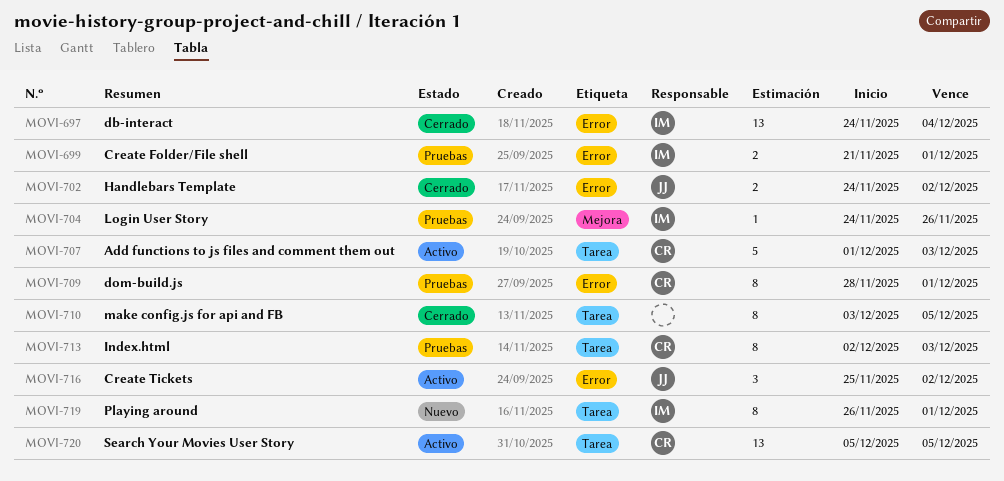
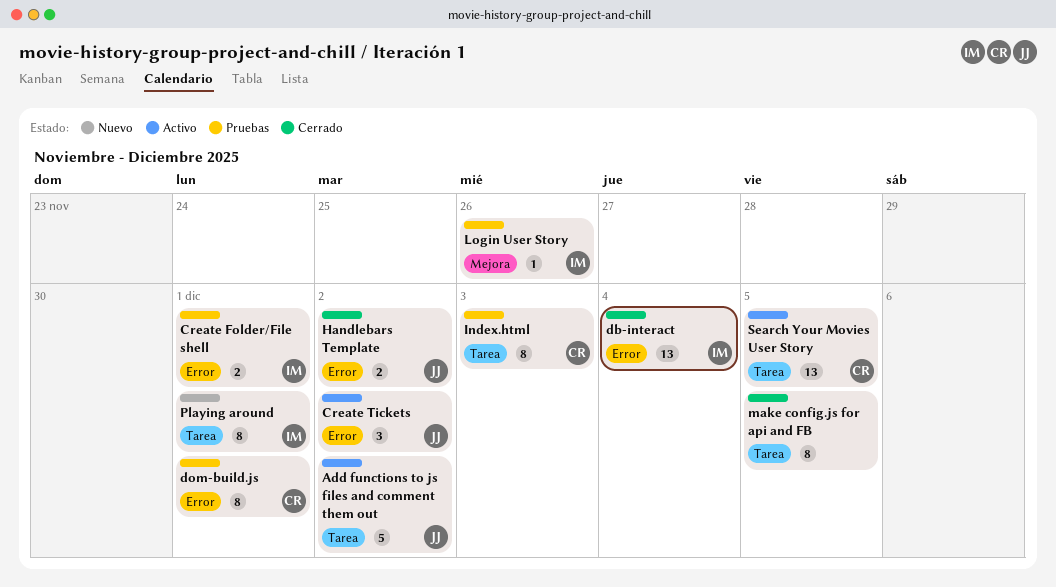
Add functions to js files and comment them out, owner: CR -> JJ
Add functions to js files and comment them out, due: Dec 3 -> Dec 2

